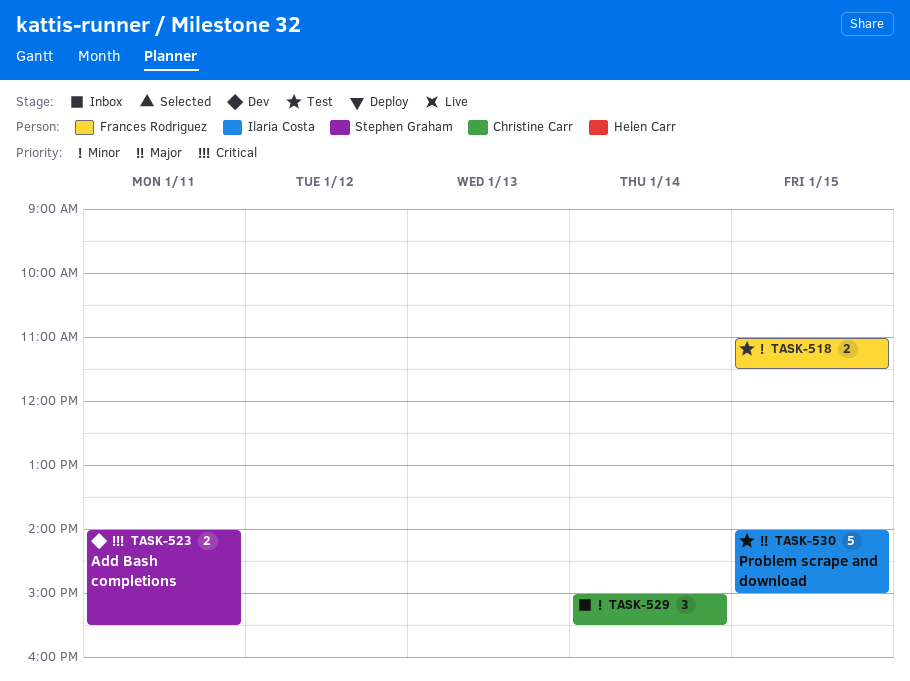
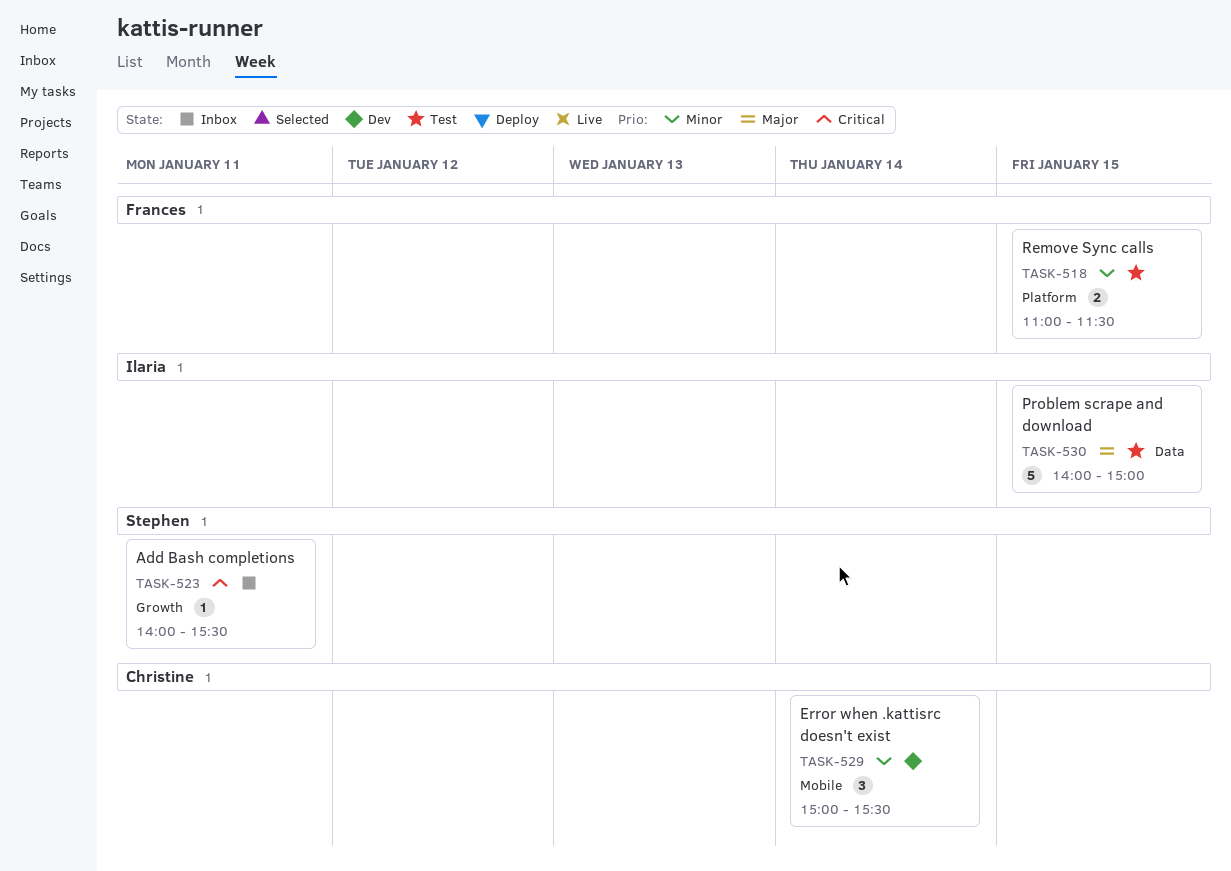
TASK-523, status: Dev -> Inbox
TASK-523, estimate: 2 -> 1
TASK-529, status: Inbox -> Dev

